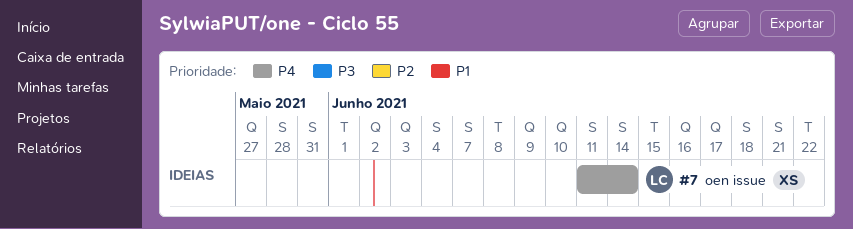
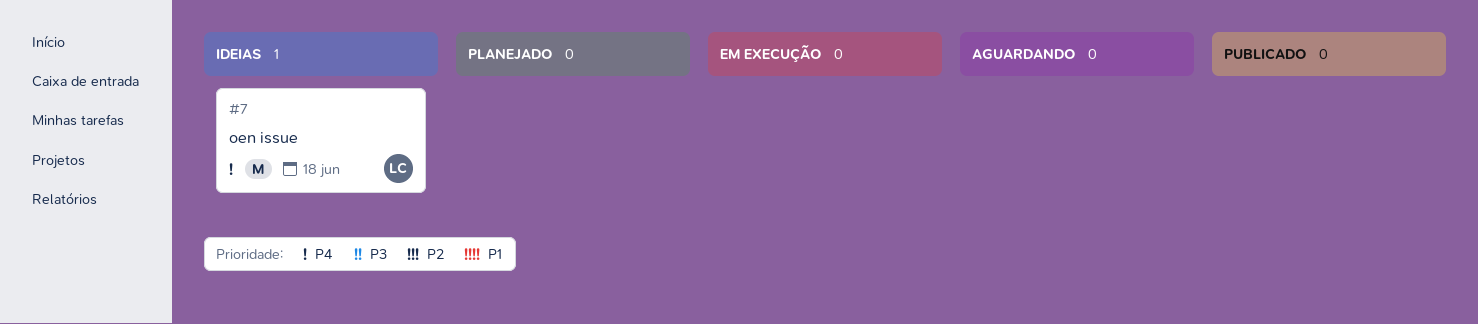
#7, estimate: XS -> M
#7, due: Jun 14 -> Jun 18

